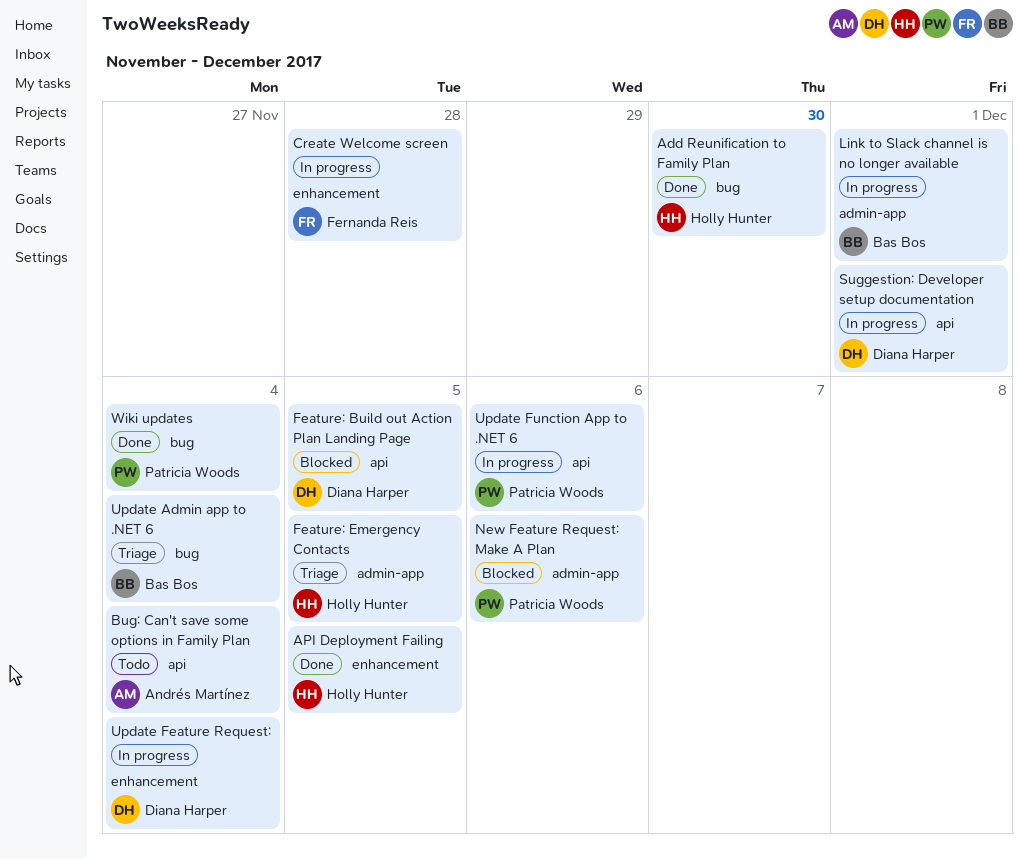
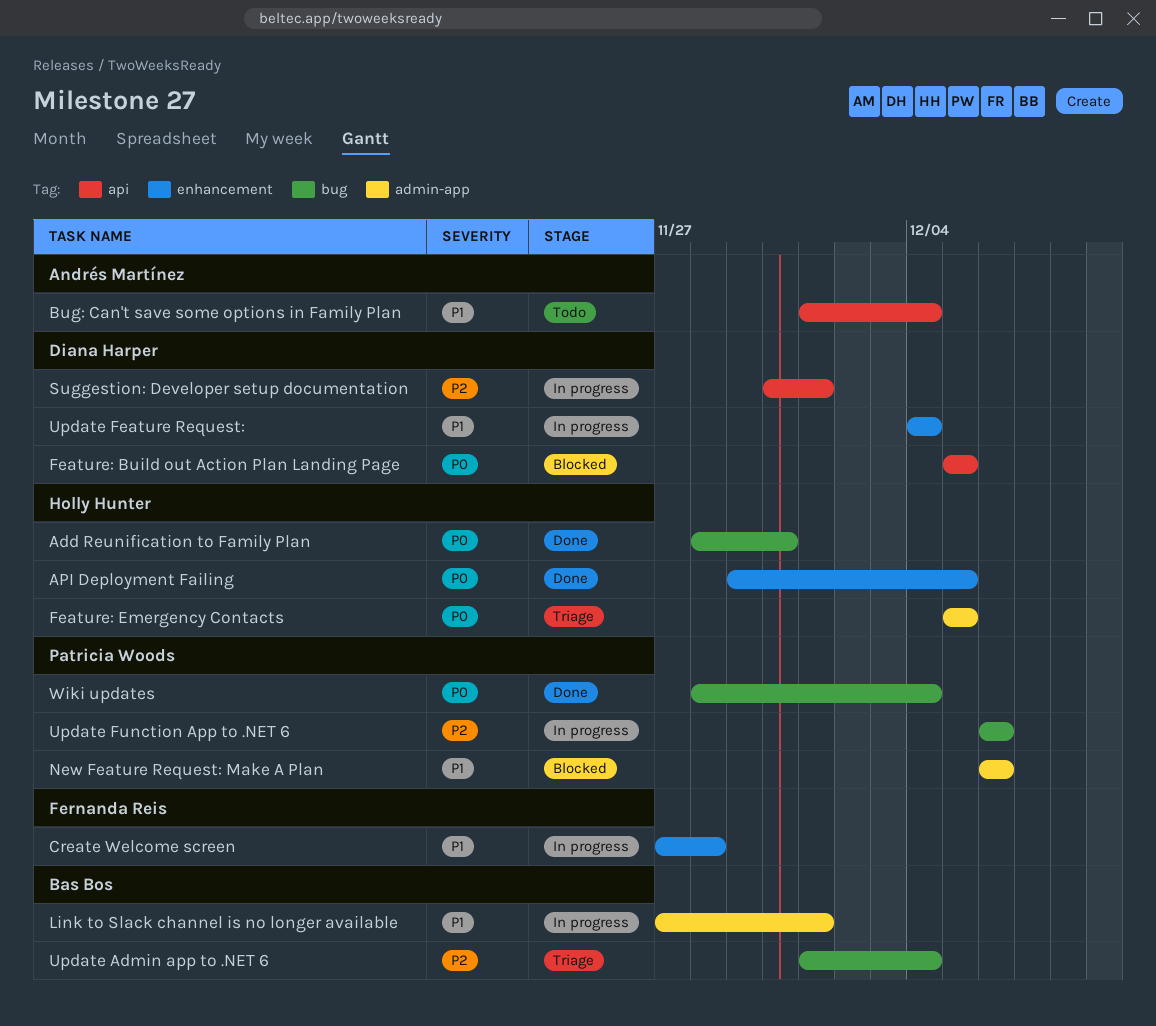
Update Function App to .NET 6, label: api -> bug

